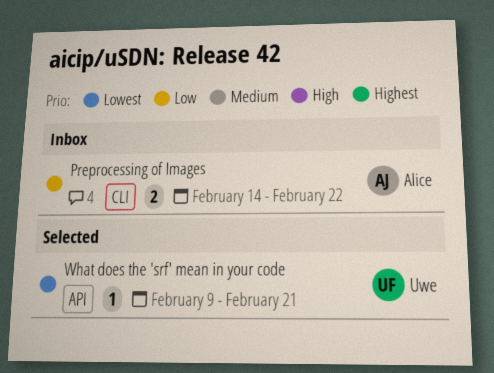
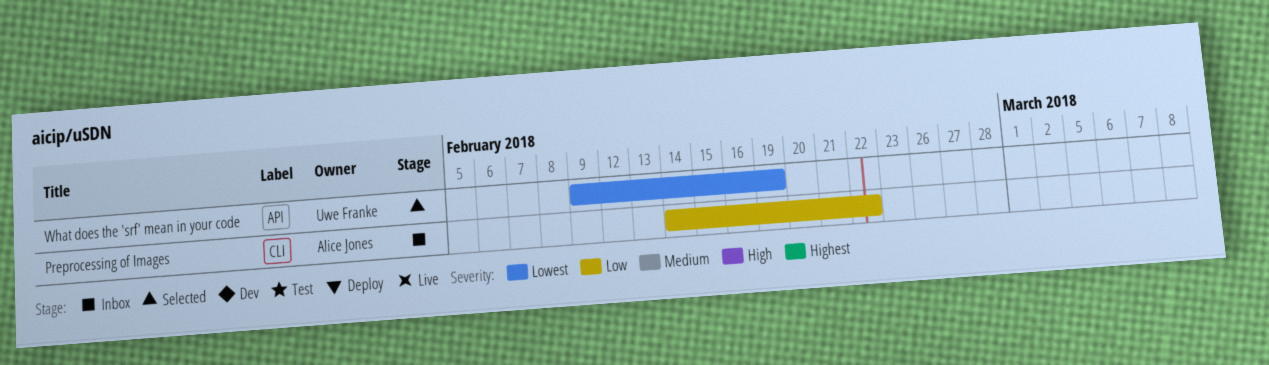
What does the 'srf' mean in your code, due: Feb 21 -> Feb 19

